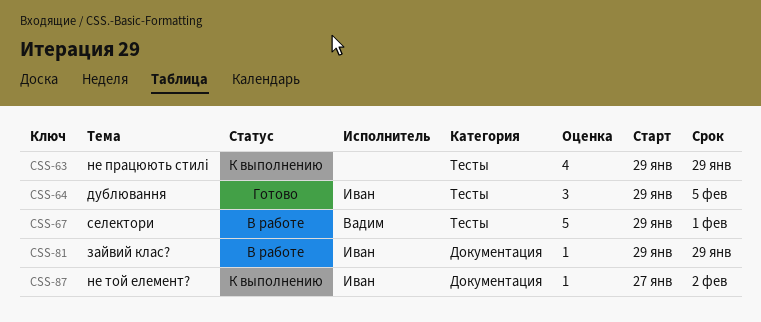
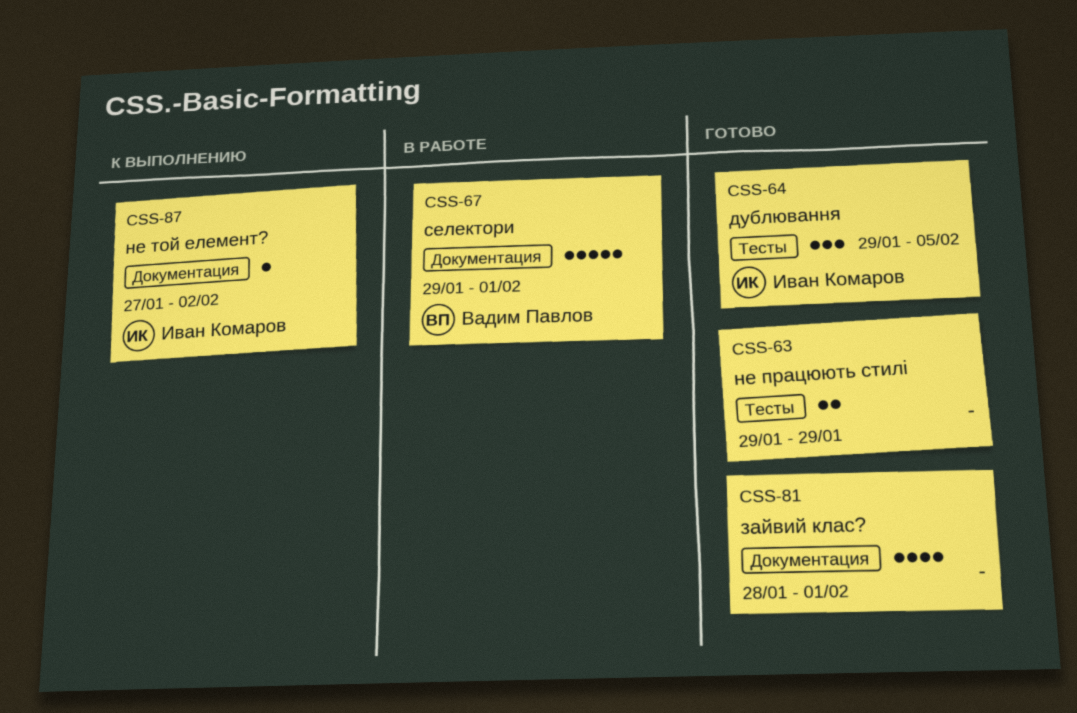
CSS-63, status: К выполнению -> Готово
CSS-63, estimate: 4 -> 2
CSS-67, label: Тесты -> Документация
CSS-81, status: В работе -> Готово
CSS-81, owner: Иван Комаров -> none
CSS-81, estimate: 1 -> 4
CSS-81, start: Jan 29 -> Jan 28
CSS-81, due: Jan 29 -> Feb 1

